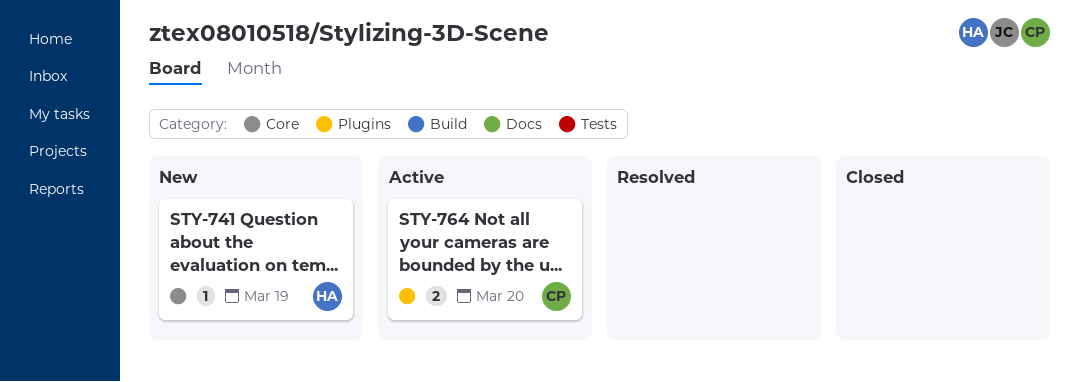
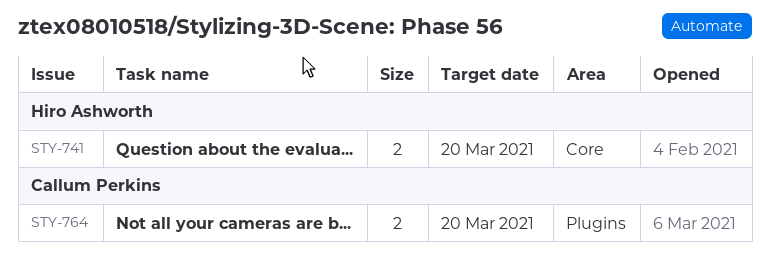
STY-741, estimate: 1 -> 2
STY-741, due: Mar 19 -> Mar 20

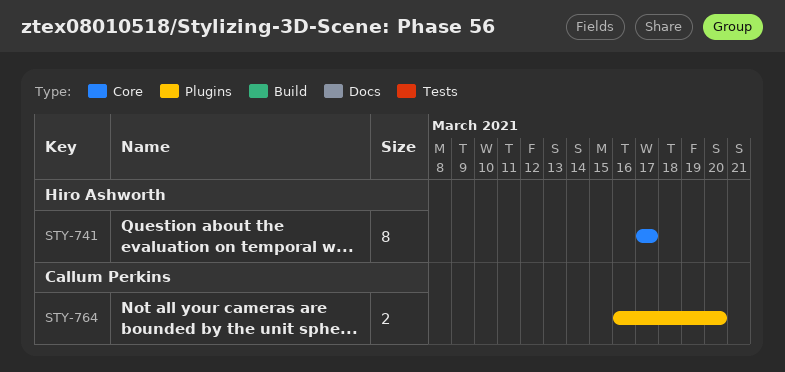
STY-741, estimate: 2 -> 8
STY-741, due: Mar 20 -> Mar 17

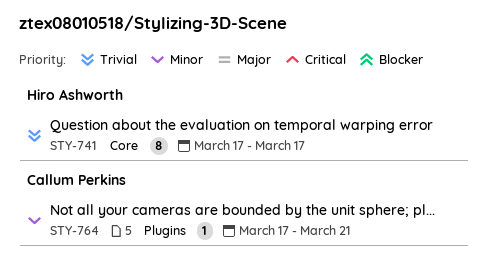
STY-764, estimate: 2 -> 1
STY-764, start: Mar 16 -> Mar 17
STY-764, due: Mar 20 -> Mar 21

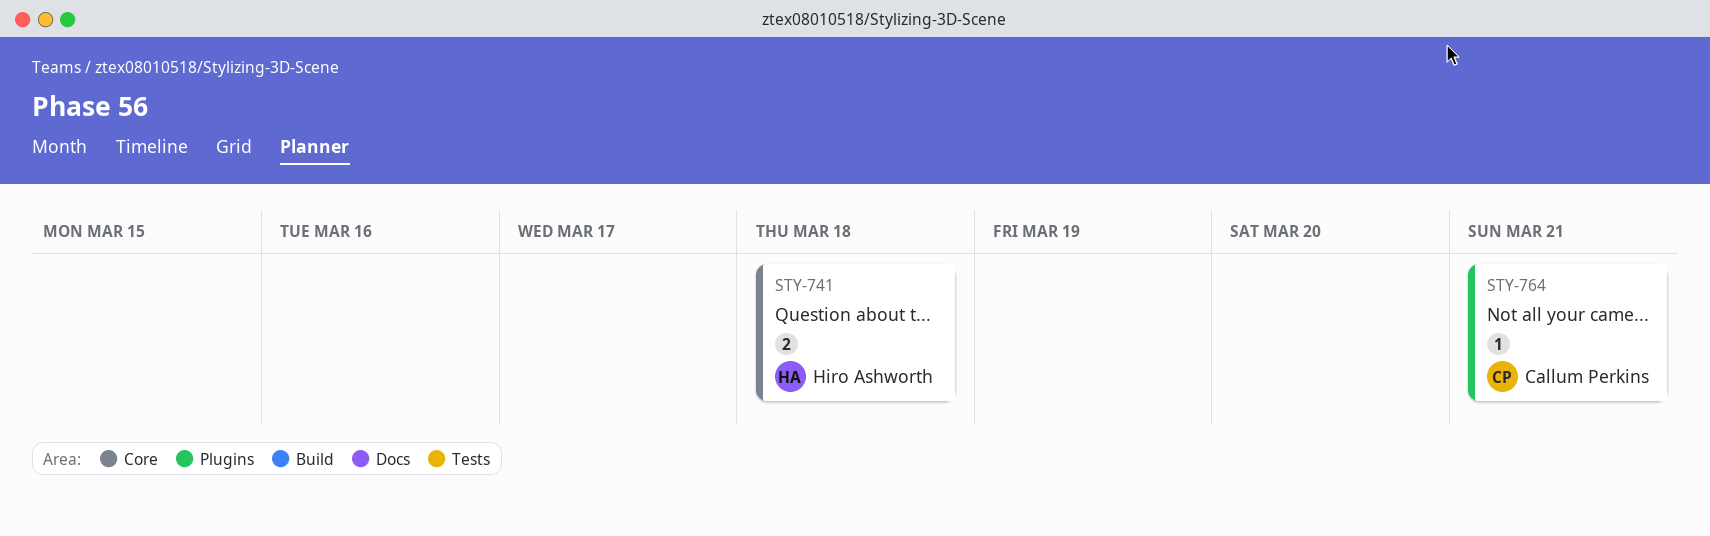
STY-741, estimate: 8 -> 2
STY-741, due: Mar 17 -> Mar 18

